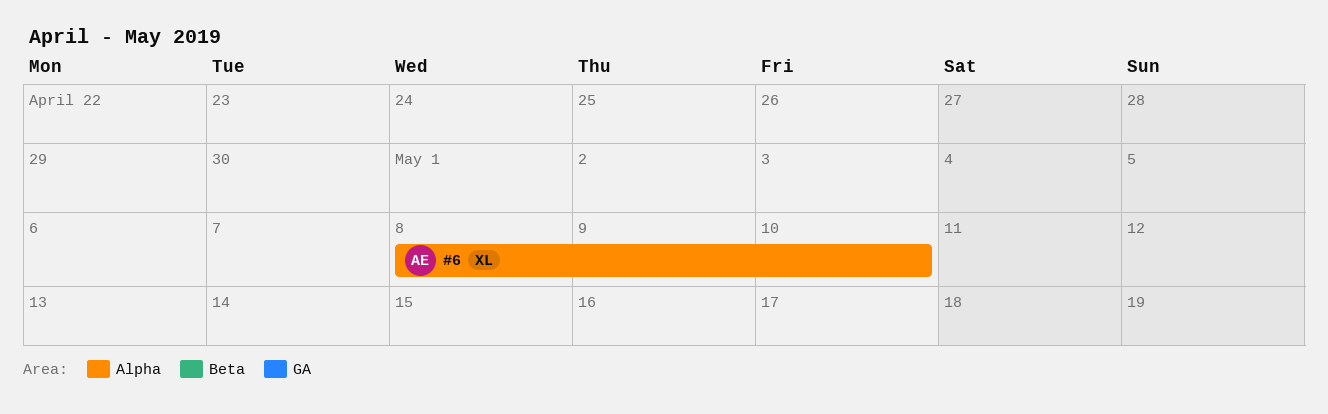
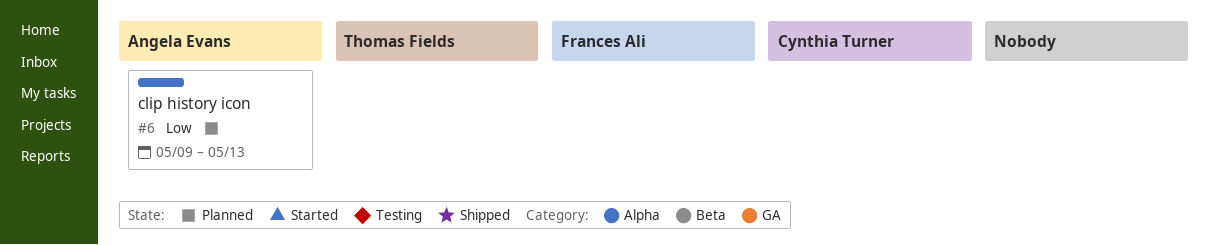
#6, start: May 8 -> May 9
#6, due: May 10 -> May 13

